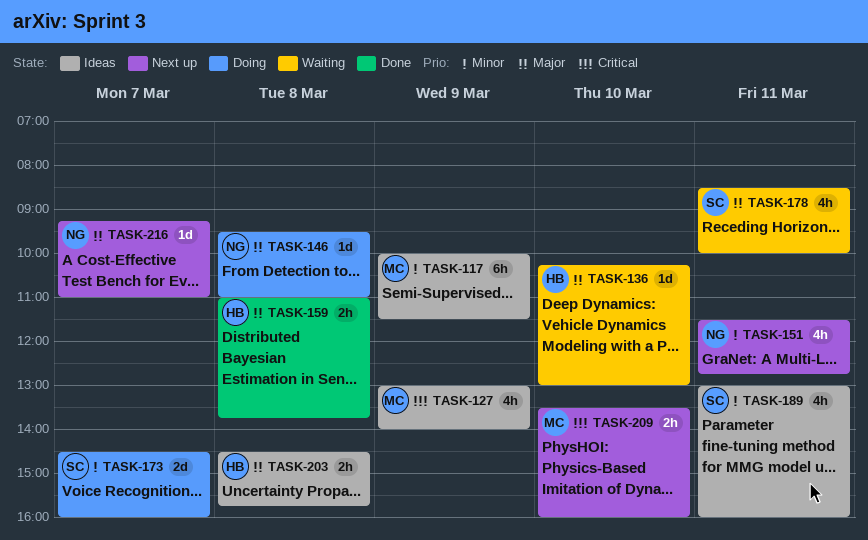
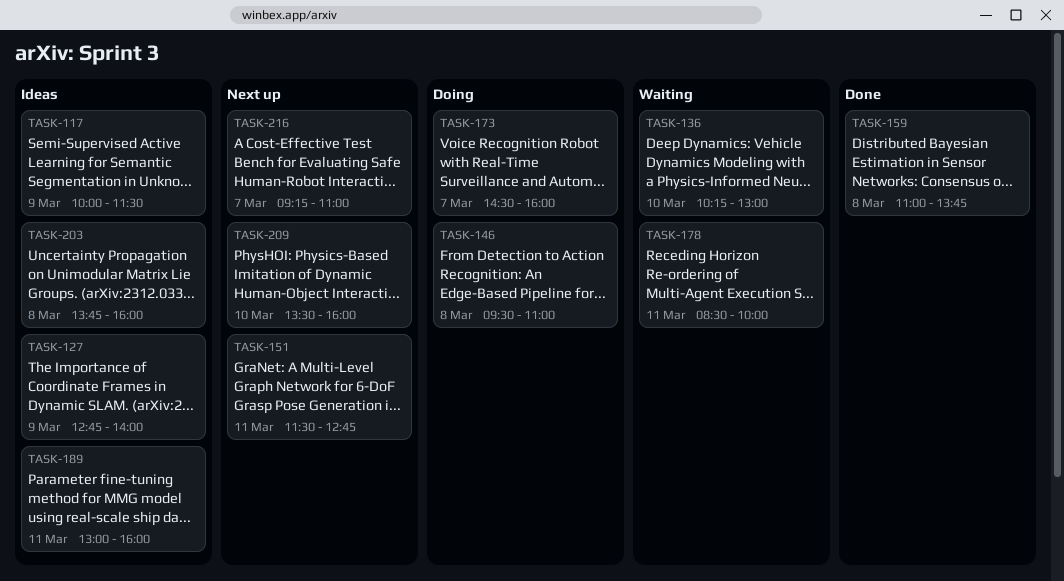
TASK-127, begins: 13:00 -> 12:45
TASK-203, begins: 14:30 -> 13:45
TASK-203, ends: 15:45 -> 16:00

